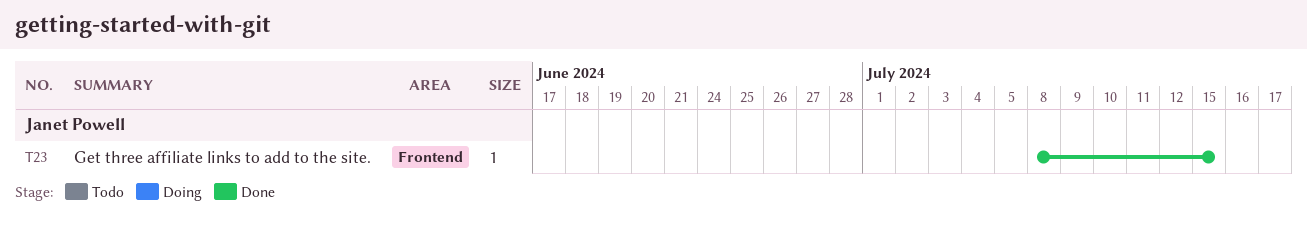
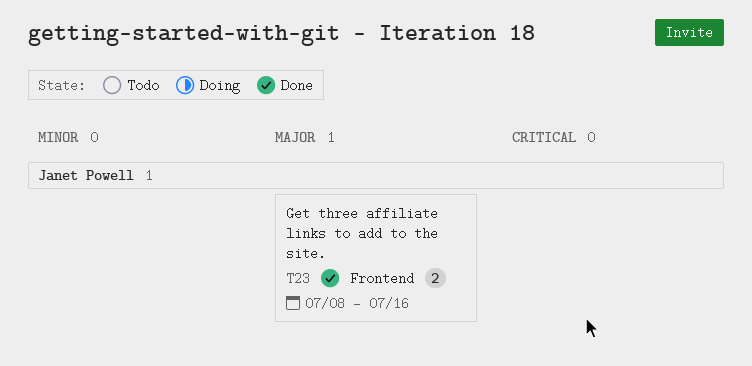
T23, estimate: 1 -> 2
T23, due: Jul 15 -> Jul 16

